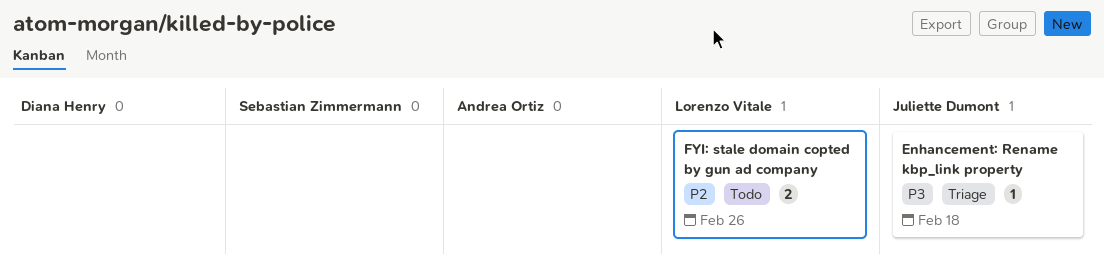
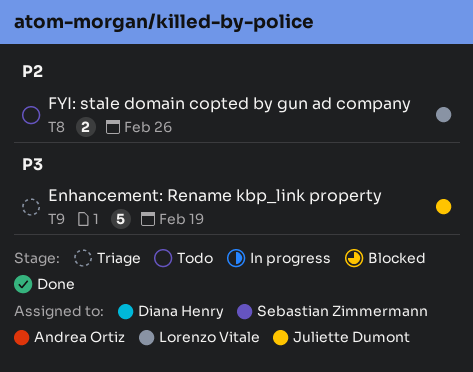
Enhancement: Rename kbp_link property, estimate: 1 -> 5
Enhancement: Rename kbp_link property, due: Feb 18 -> Feb 19

